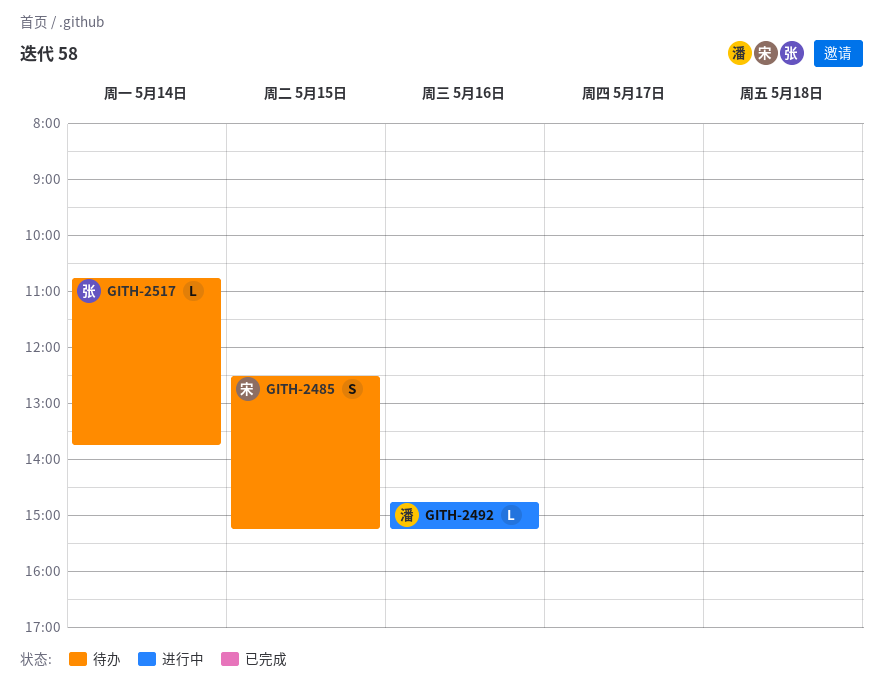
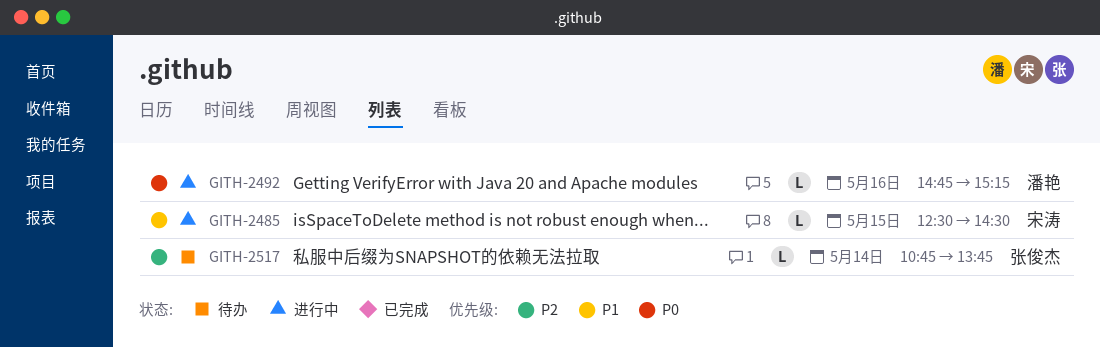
GITH-2485, status: 待办 -> 进行中
GITH-2485, estimate: S -> L
GITH-2485, ends: 15:15 -> 14:30

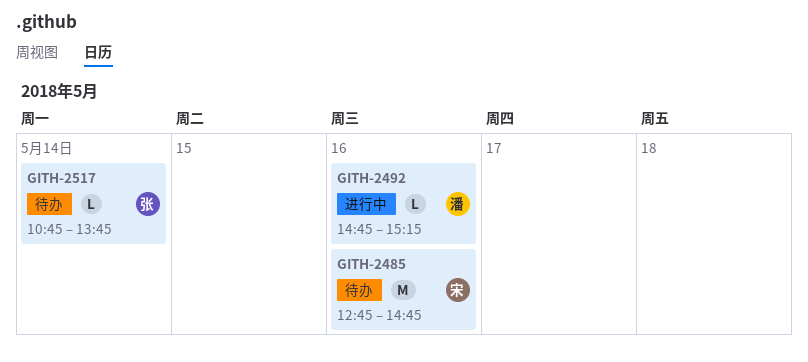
GITH-2485, status: 进行中 -> 待办
GITH-2485, estimate: L -> M
GITH-2485, day: May 15 -> May 16
GITH-2485, begins: 12:30 -> 12:45
GITH-2485, ends: 14:30 -> 14:45

